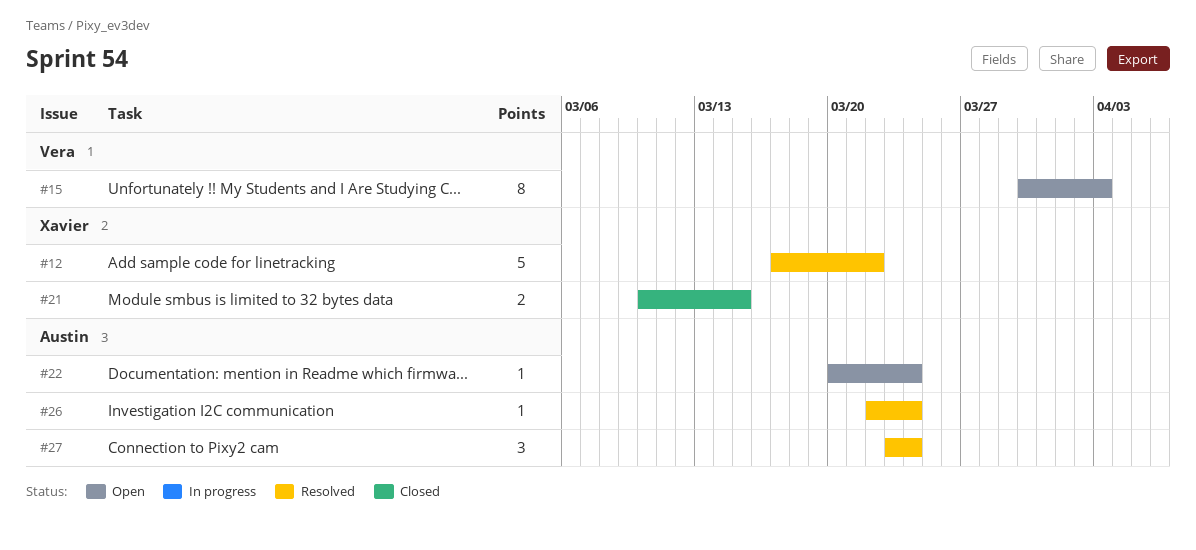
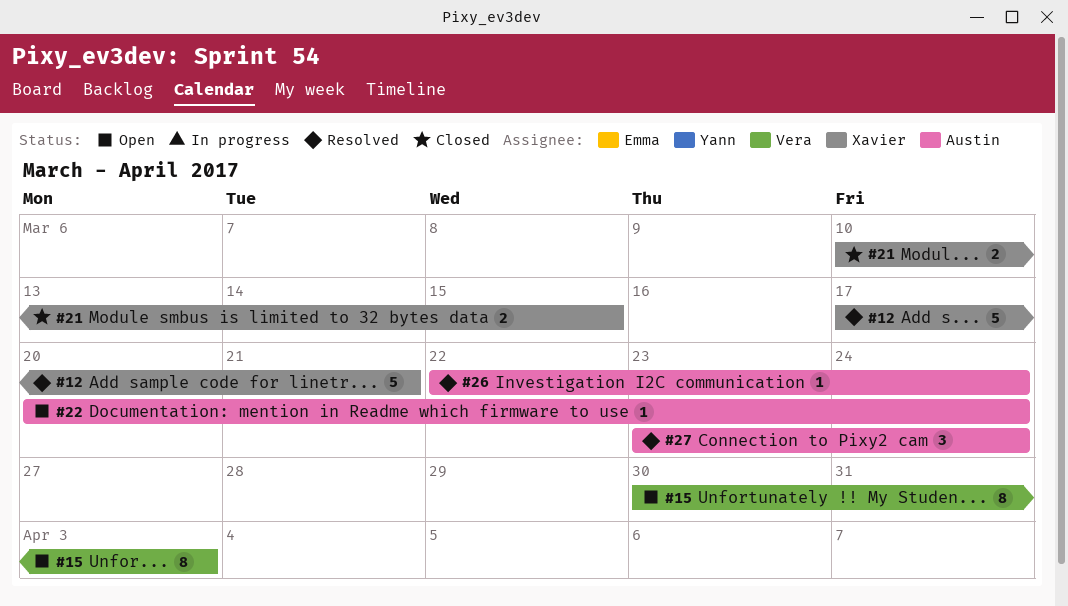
#12, due: Mar 22 -> Mar 21

